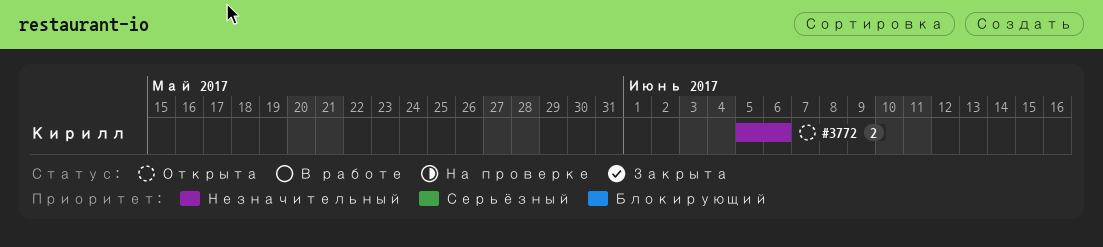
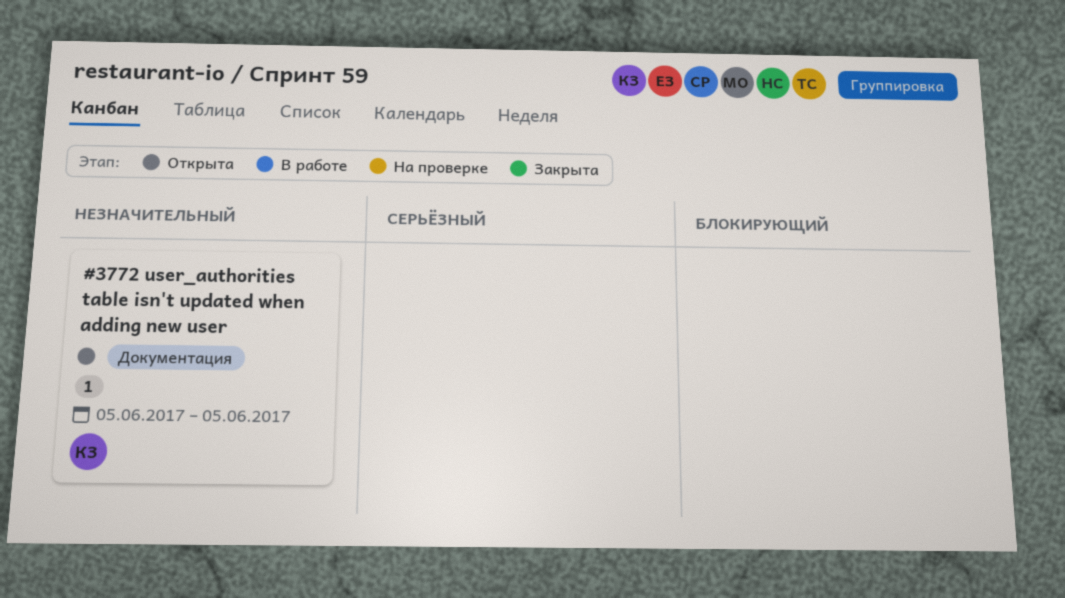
#3772, estimate: 2 -> 1
#3772, due: Jun 6 -> Jun 5

